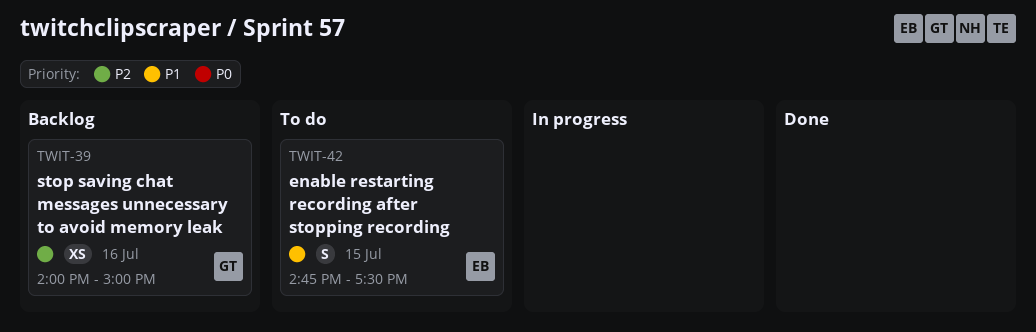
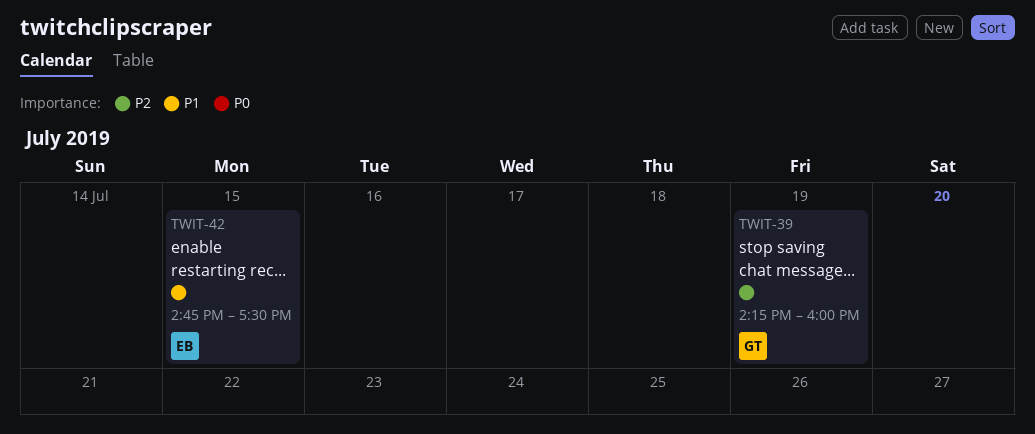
TWIT-39, day: Jul 16 -> Jul 19
TWIT-39, begins: 14:00 -> 14:15
TWIT-39, ends: 15:00 -> 16:00

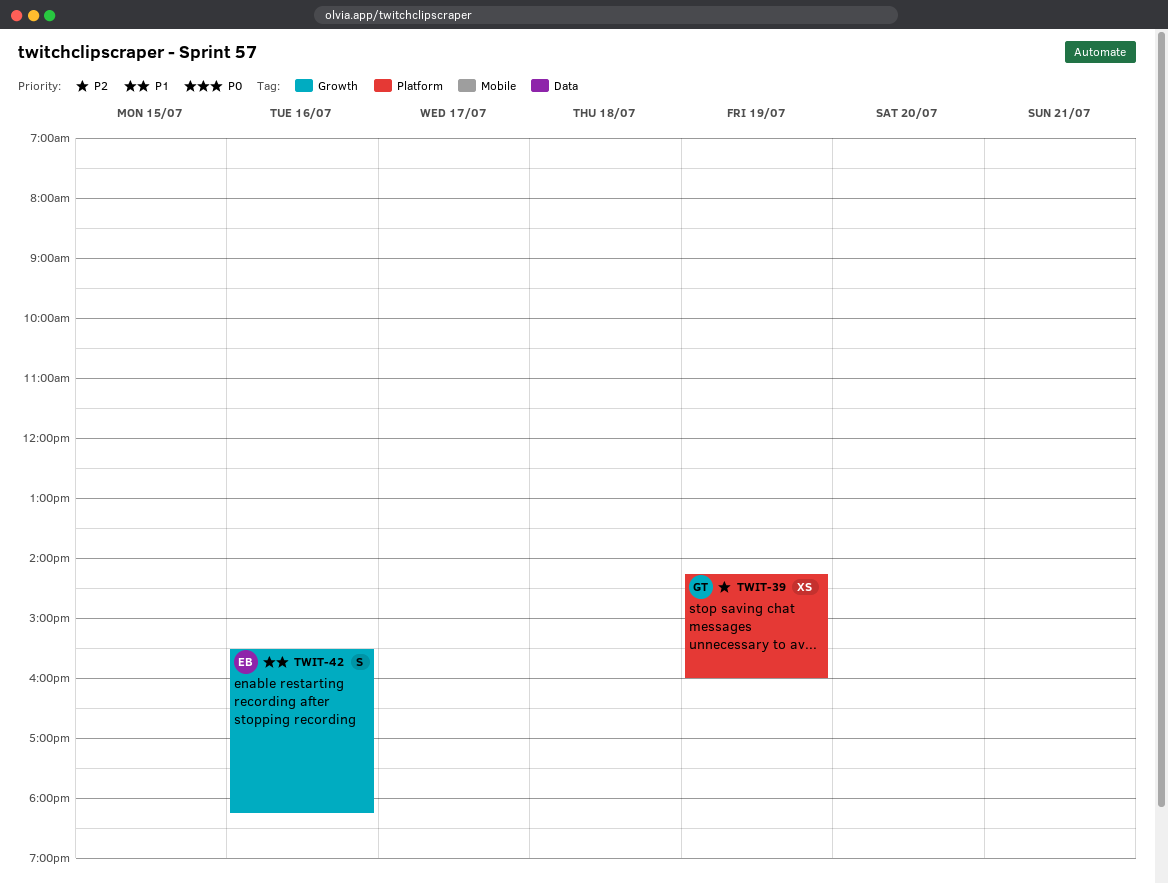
TWIT-42, day: Jul 15 -> Jul 16
TWIT-42, begins: 14:45 -> 15:30
TWIT-42, ends: 17:30 -> 18:15

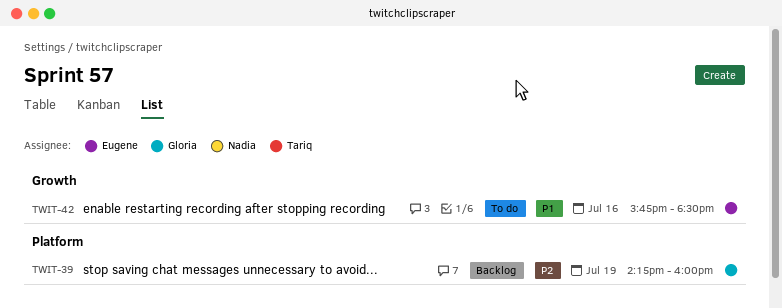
TWIT-42, begins: 15:30 -> 15:45
TWIT-42, ends: 18:15 -> 18:30

